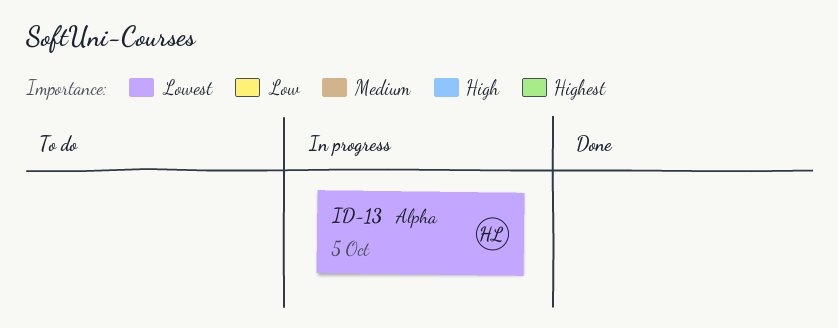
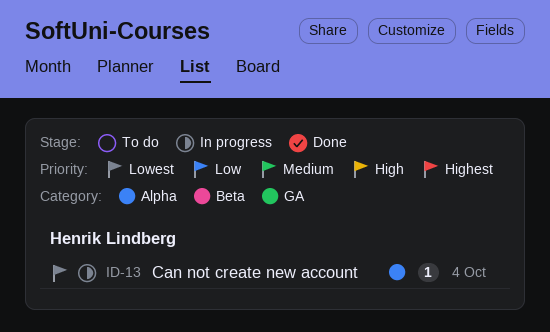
ID-13, due: Oct 5 -> Oct 4

